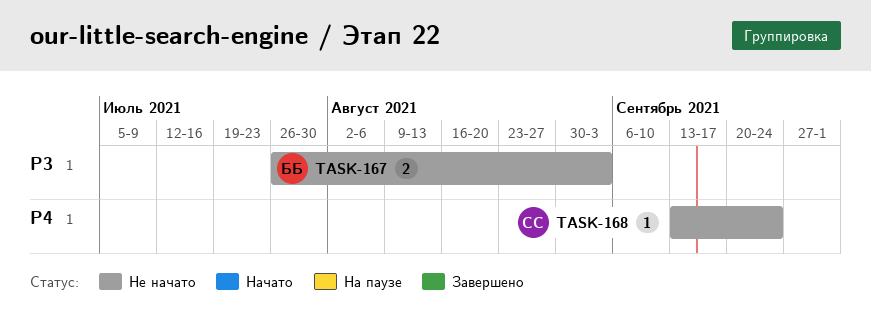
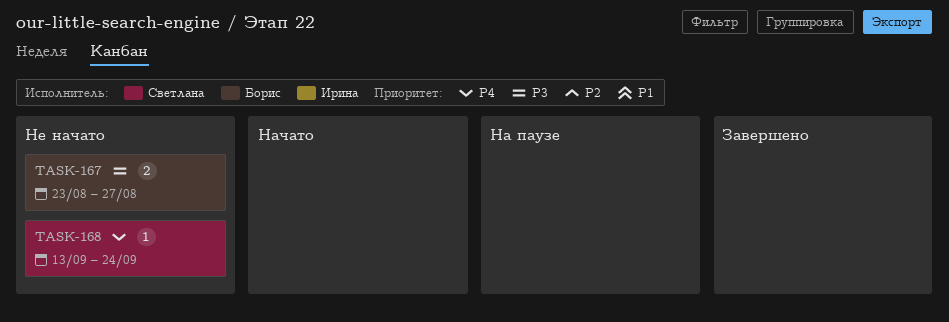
TASK-167, start: Jul 26 -> Aug 23
TASK-167, due: Sep 3 -> Aug 27

